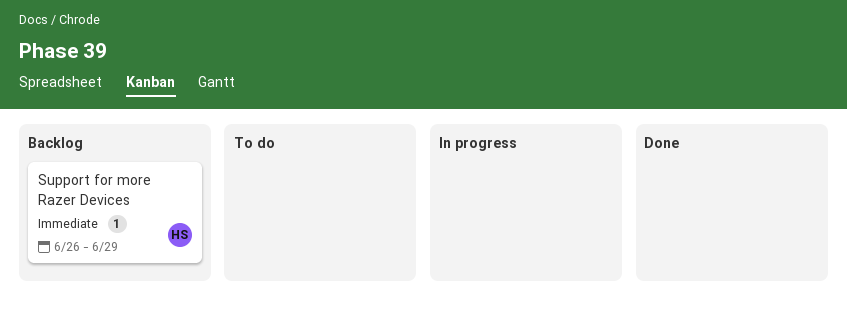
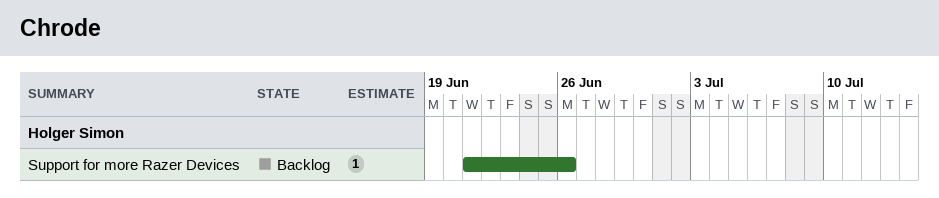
Support for more Razer Devices, start: Jun 26 -> Jun 21
Support for more Razer Devices, due: Jun 29 -> Jun 26

